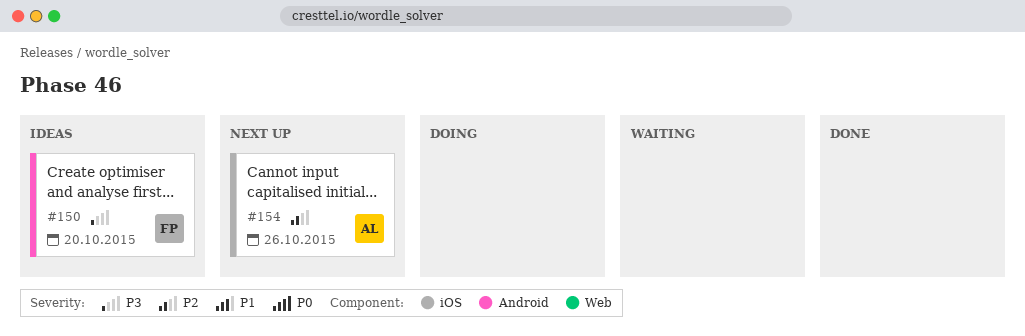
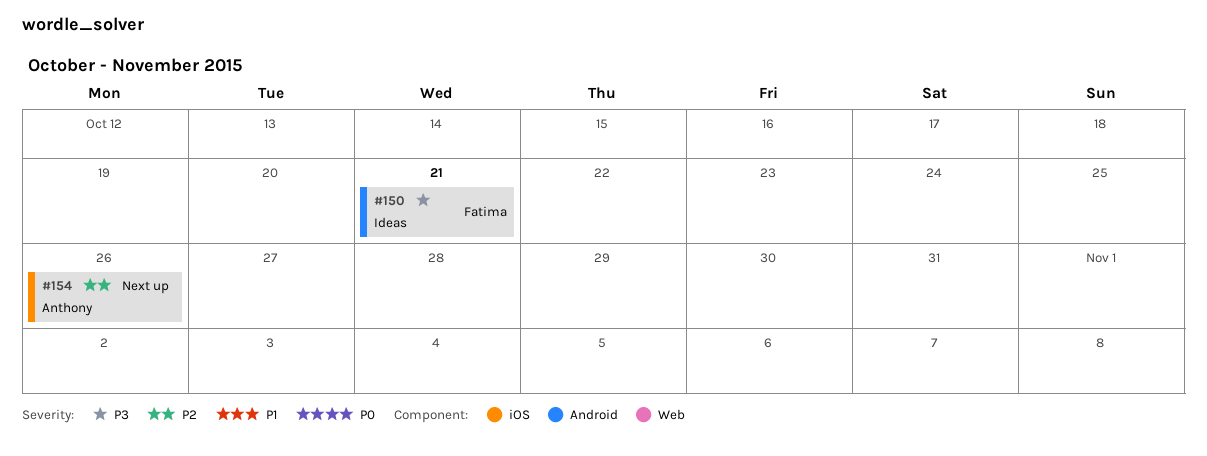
#150, due: Oct 20 -> Oct 21

